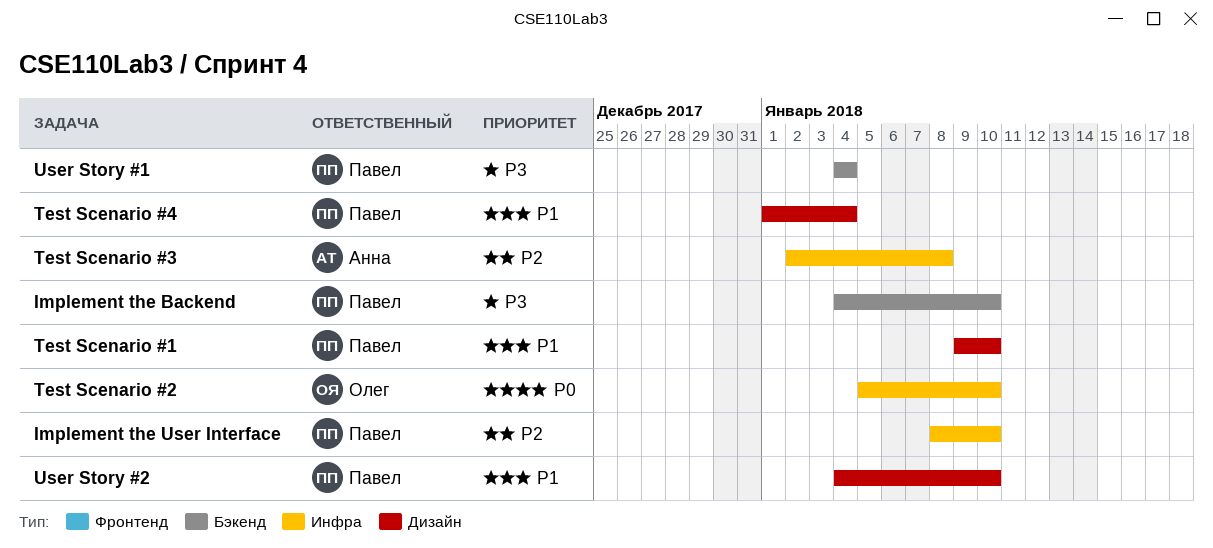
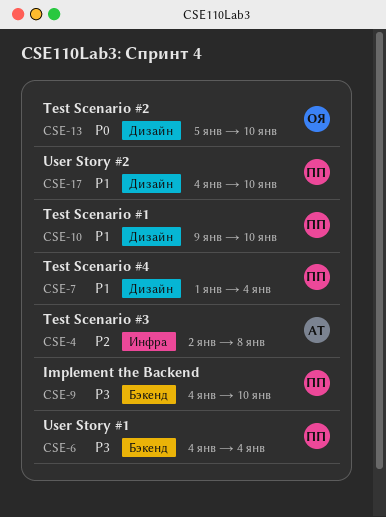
Implement the User Interface: present -> none
Test Scenario #2, label: Инфра -> Дизайн

